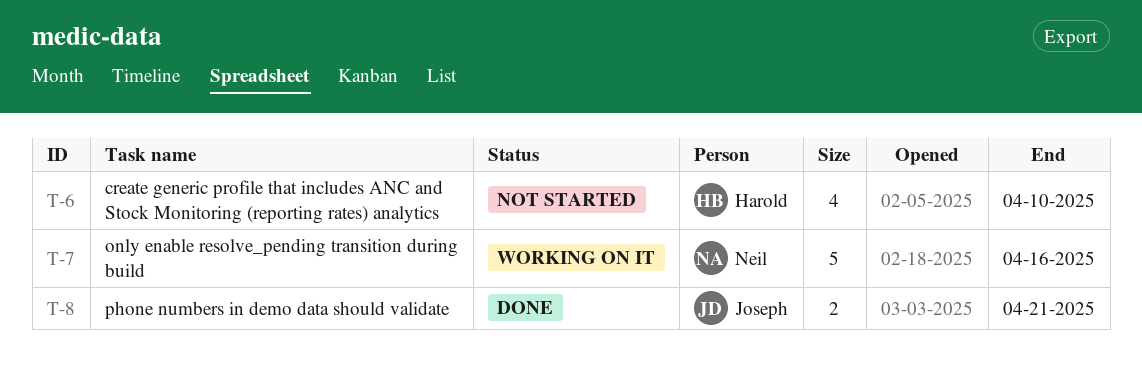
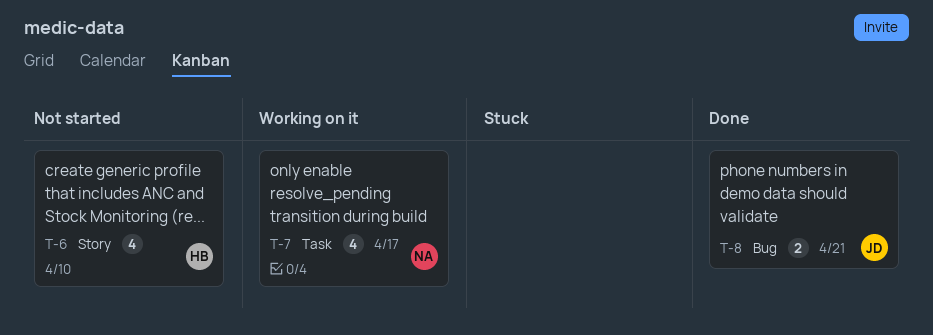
T-7, estimate: 5 -> 4
T-7, due: Apr 16 -> Apr 17

